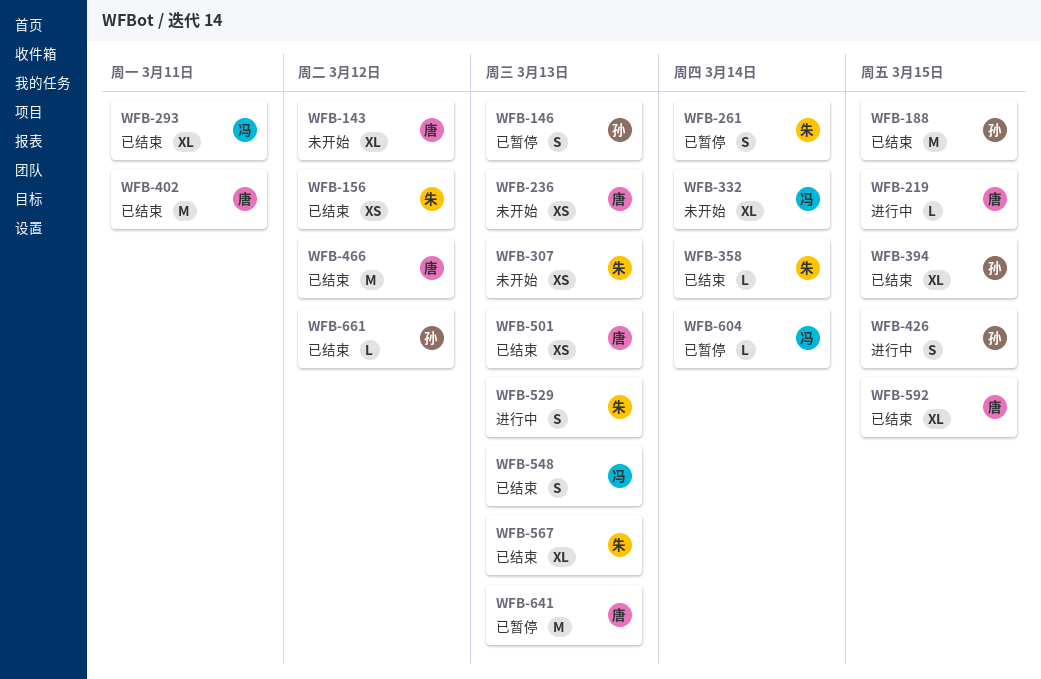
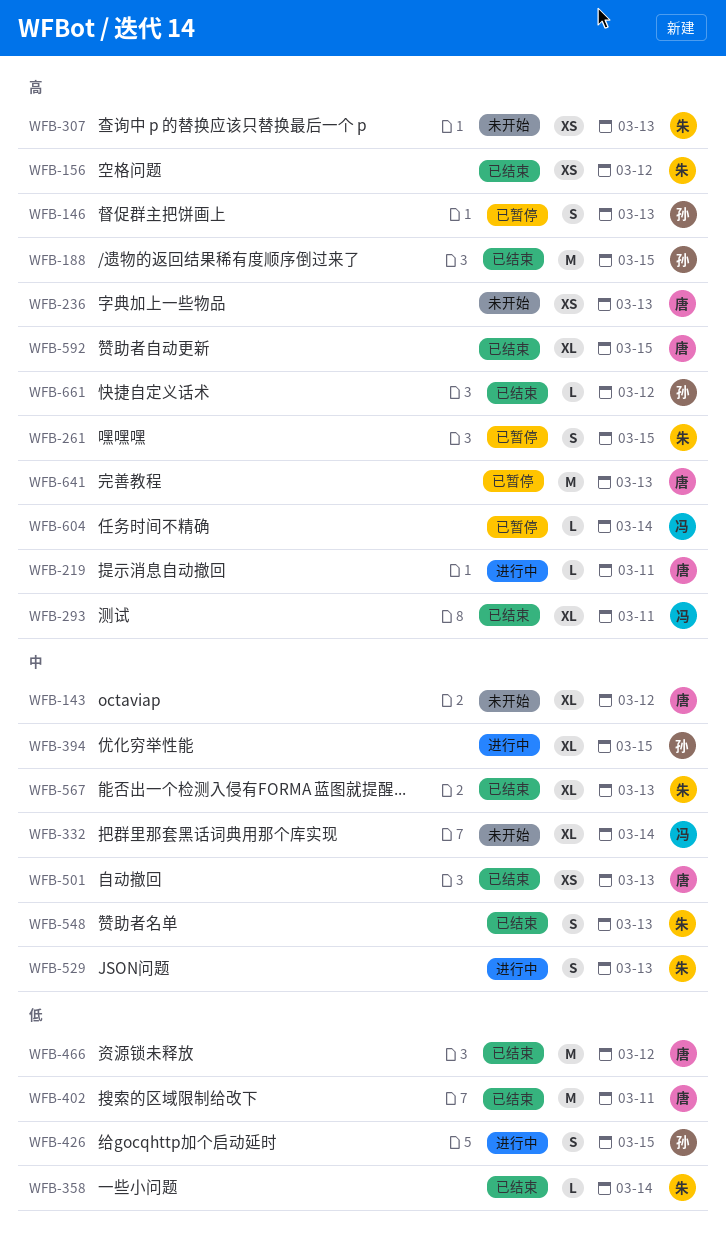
WFB-219, due: Mar 15 -> Mar 11
WFB-261, due: Mar 14 -> Mar 15
WFB-394, status: 已结束 -> 进行中
WFB-548, owner: 冯 -> 朱

